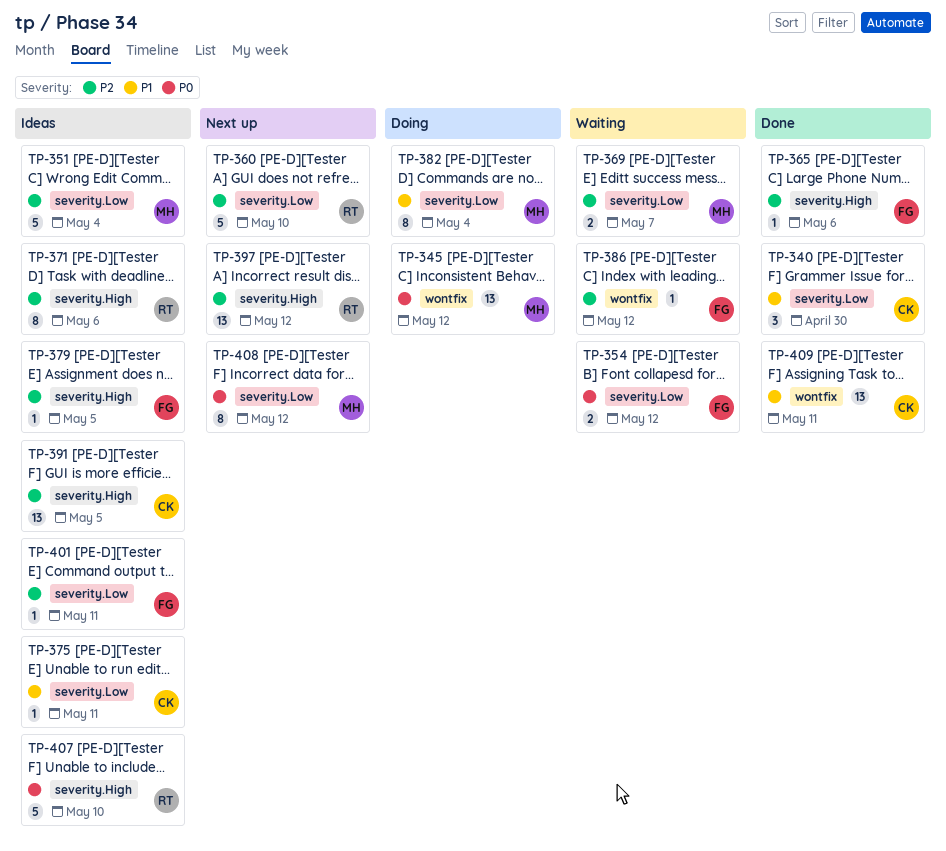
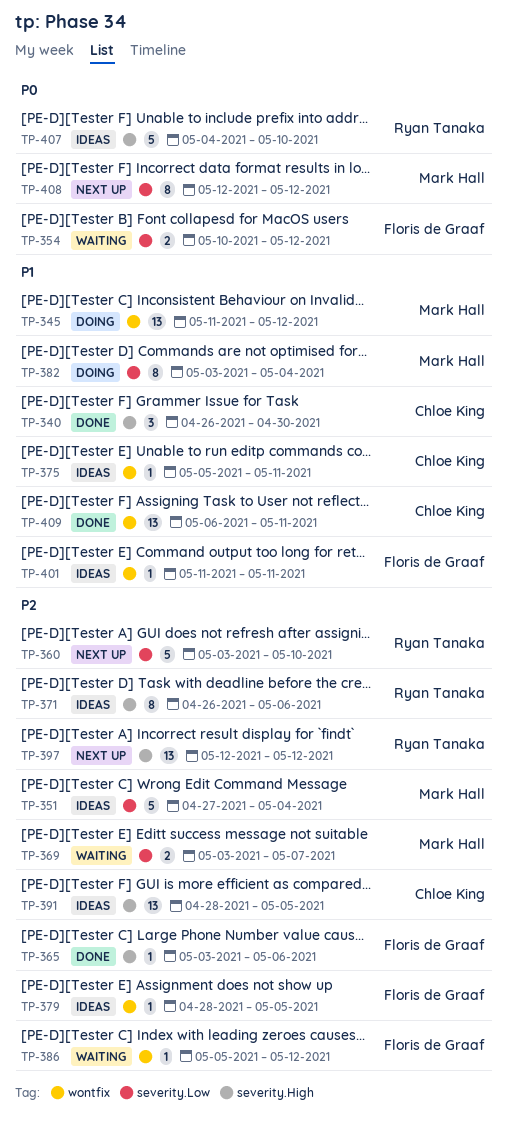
TP-340, label: severity.Low -> severity.High
TP-345, priority: P0 -> P1
TP-375, label: severity.Low -> wontfix
TP-379, label: severity.High -> wontfix
TP-401, priority: P2 -> P1
TP-401, label: severity.Low -> wontfix

